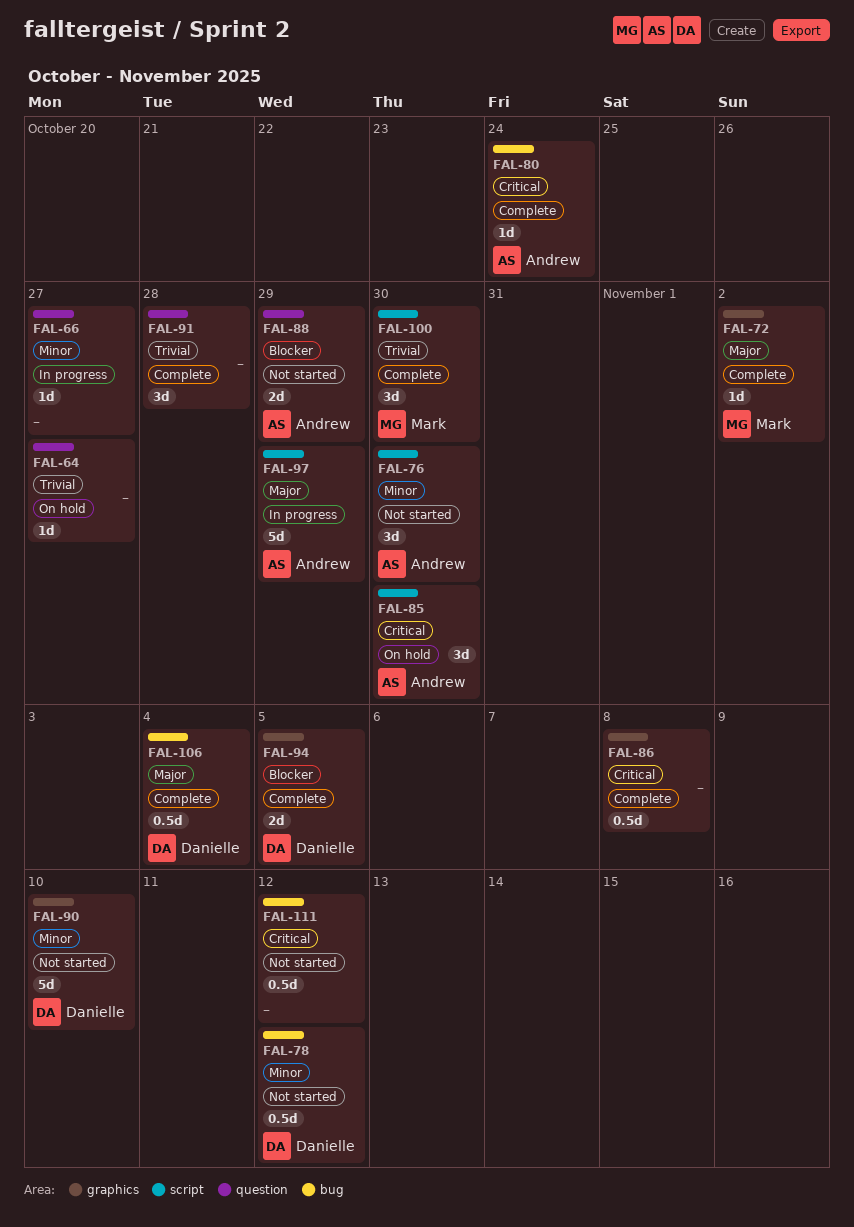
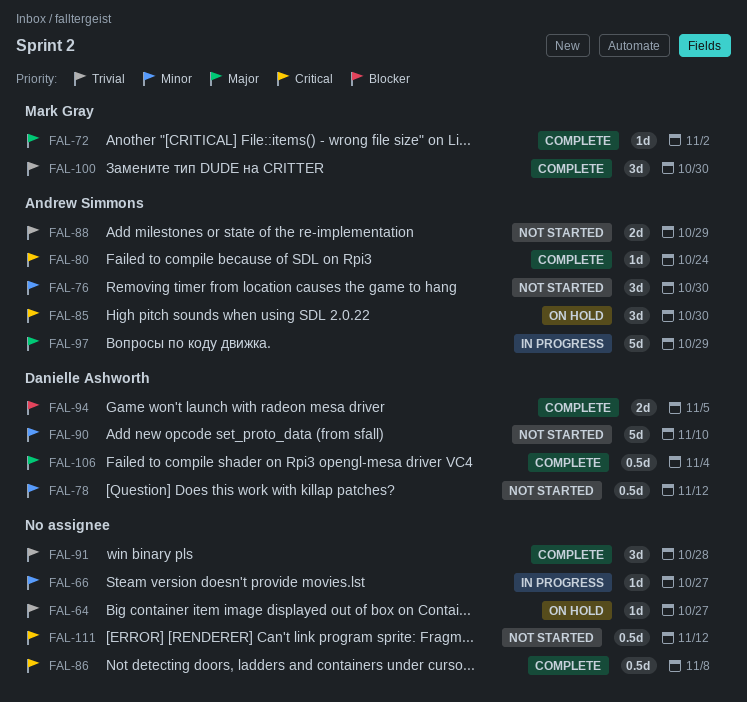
FAL-88, priority: Blocker -> Trivial

